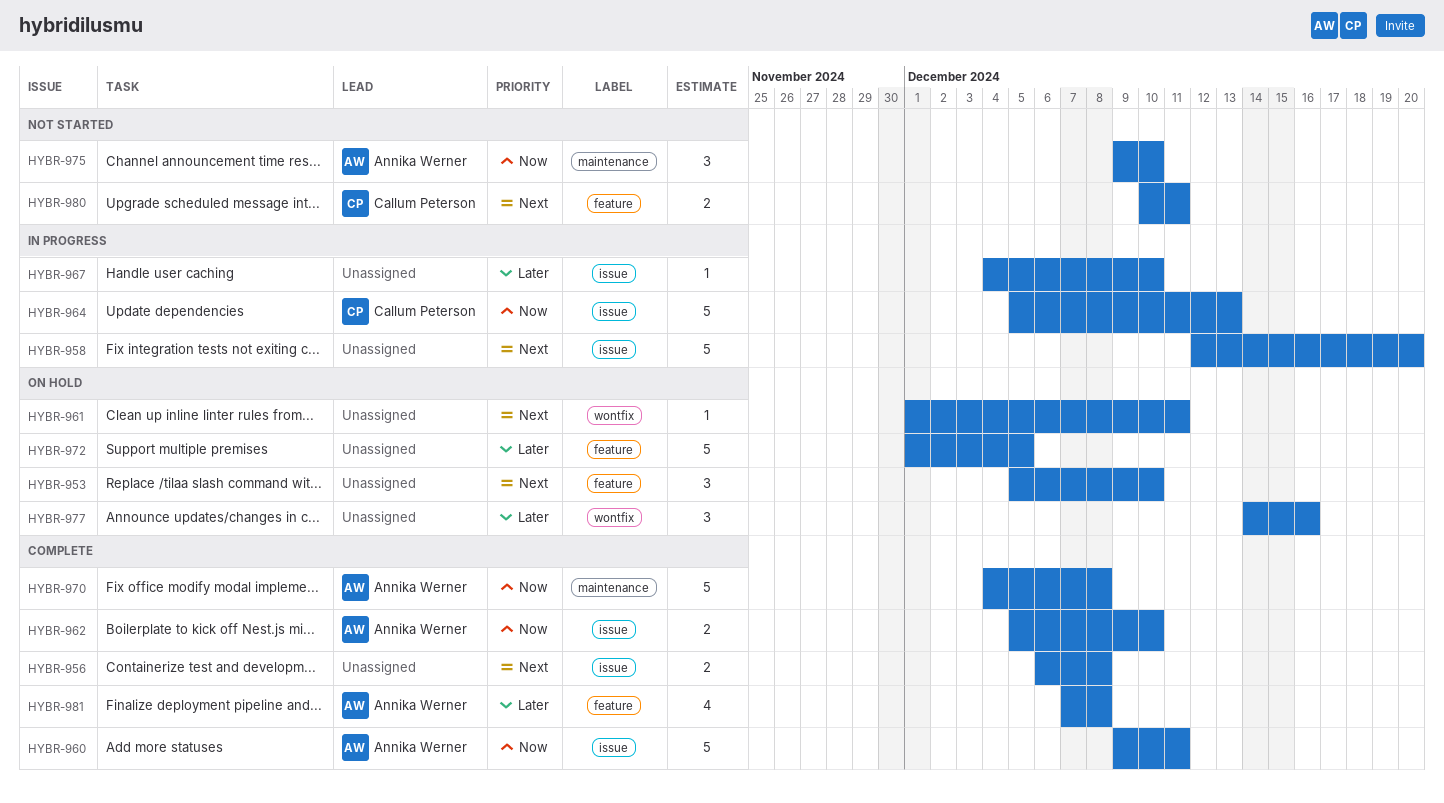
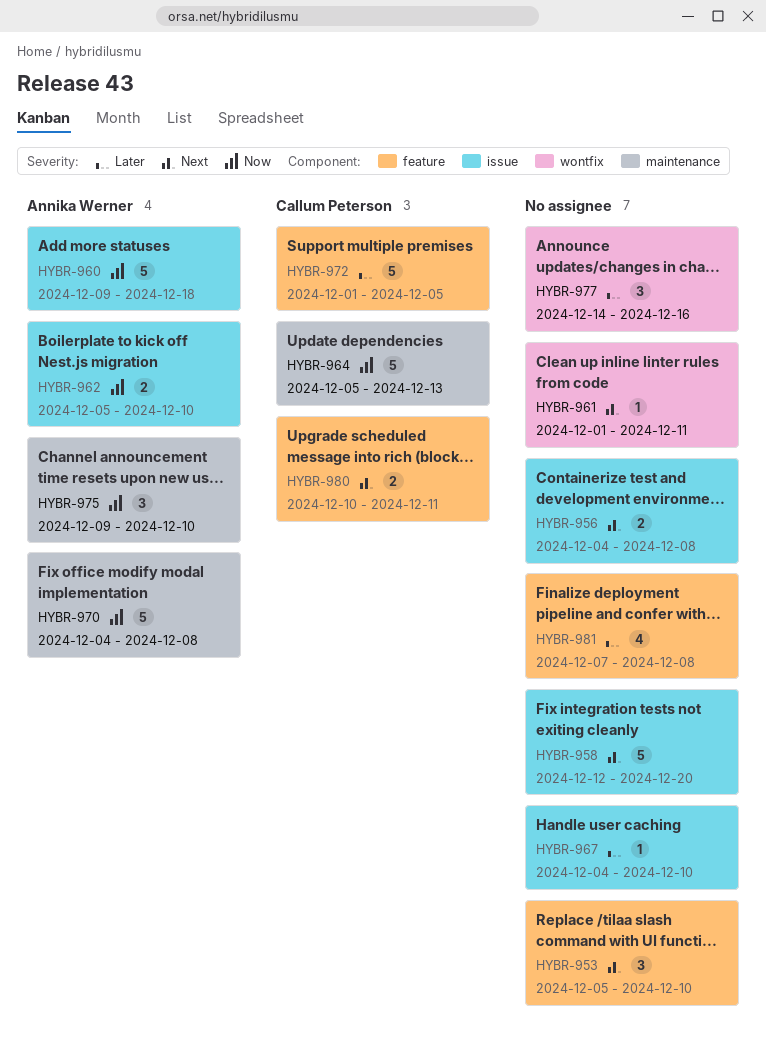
HYBR-956, start: Dec 6 -> Dec 4
HYBR-960, due: Dec 11 -> Dec 18
HYBR-964, label: issue -> maintenance
HYBR-972, owner: none -> Callum Peterson
HYBR-981, owner: Annika Werner -> none

